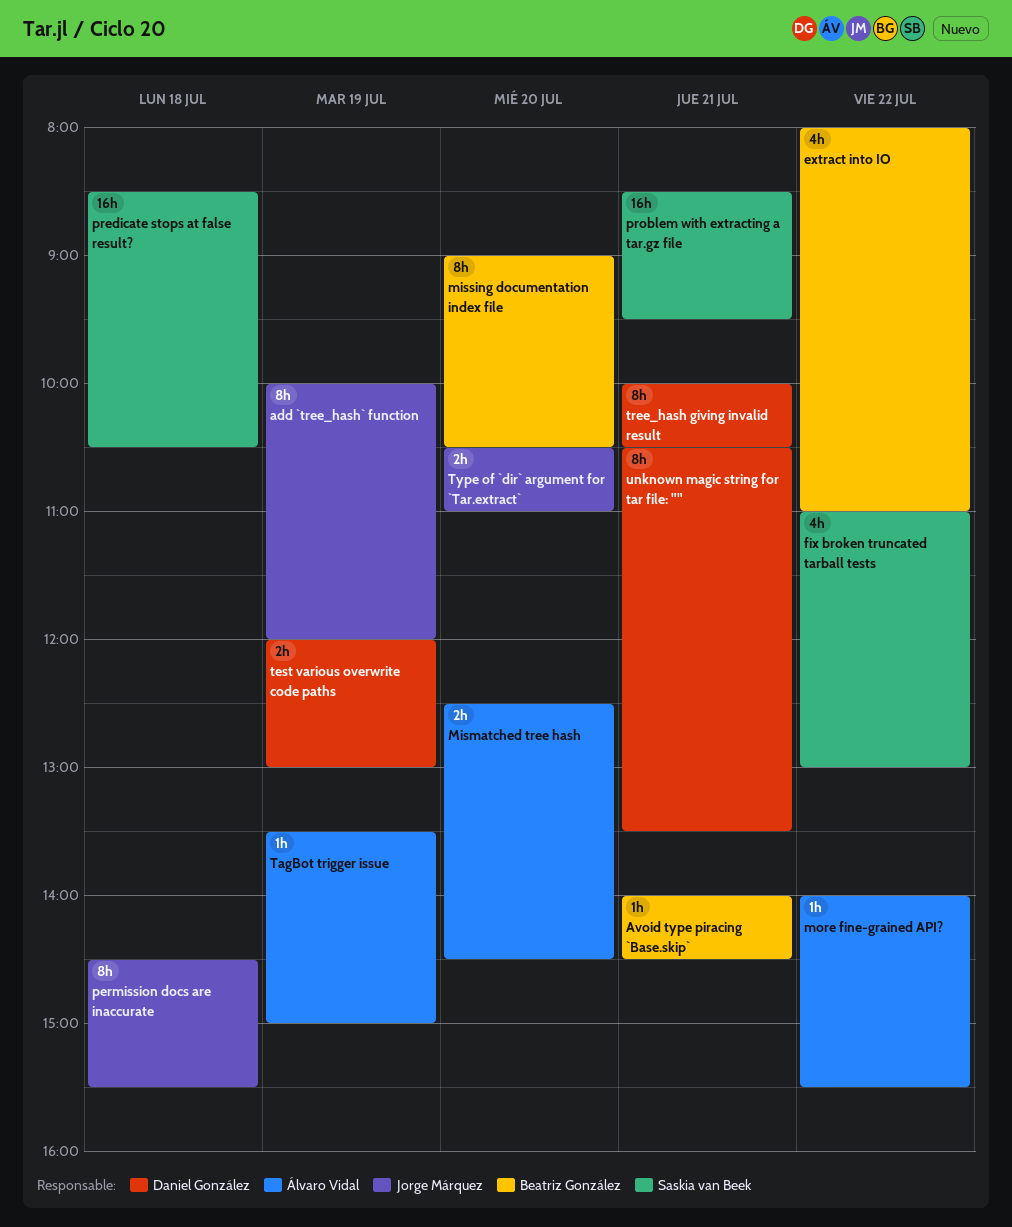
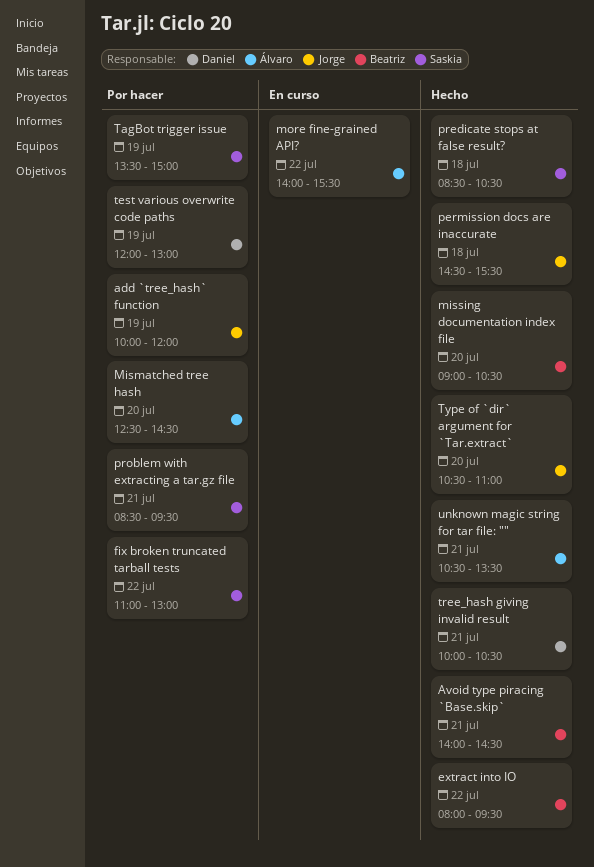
extract into IO, ends: 11:00 -> 09:30
TagBot trigger issue, owner: Álvaro Vidal -> Saskia van Beek
unknown magic string for tar file: "", owner: Daniel González -> Álvaro Vidal

